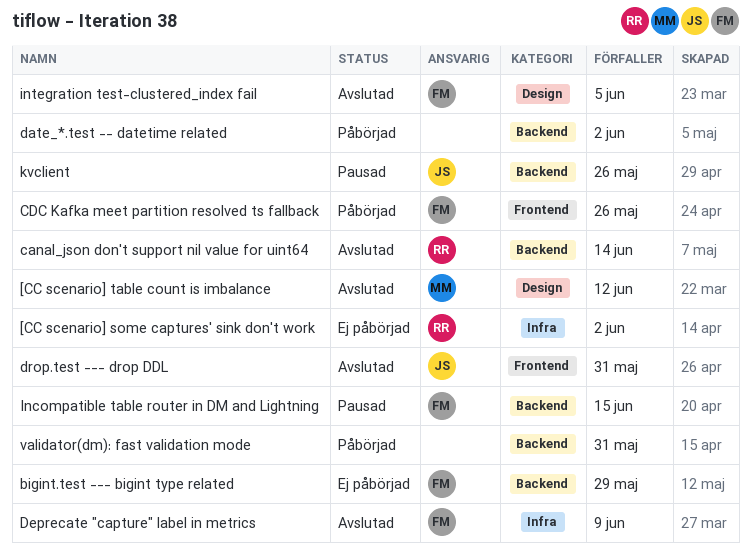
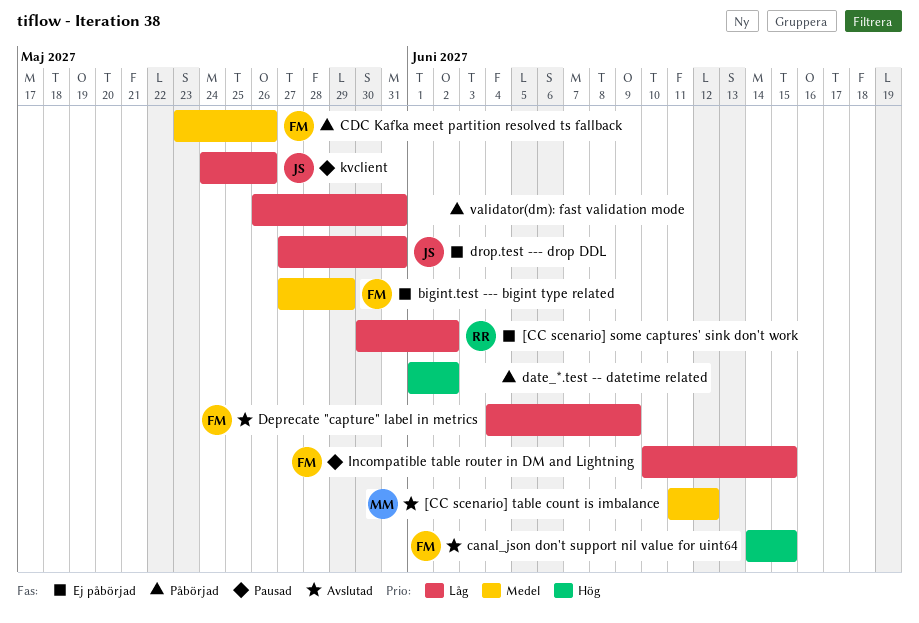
canal_json don't support nil value for uint64, owner: RR -> FM
canal_json don't support nil value for uint64, due: Jun 14 -> Jun 15
drop.test --- drop DDL, status: Avslutad -> Ej påbörjad
integration test-clustered_index fail: present -> none

